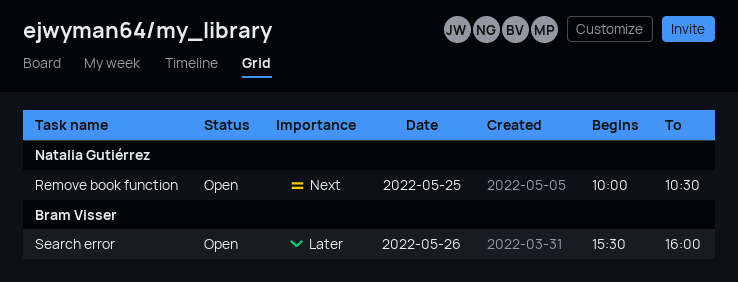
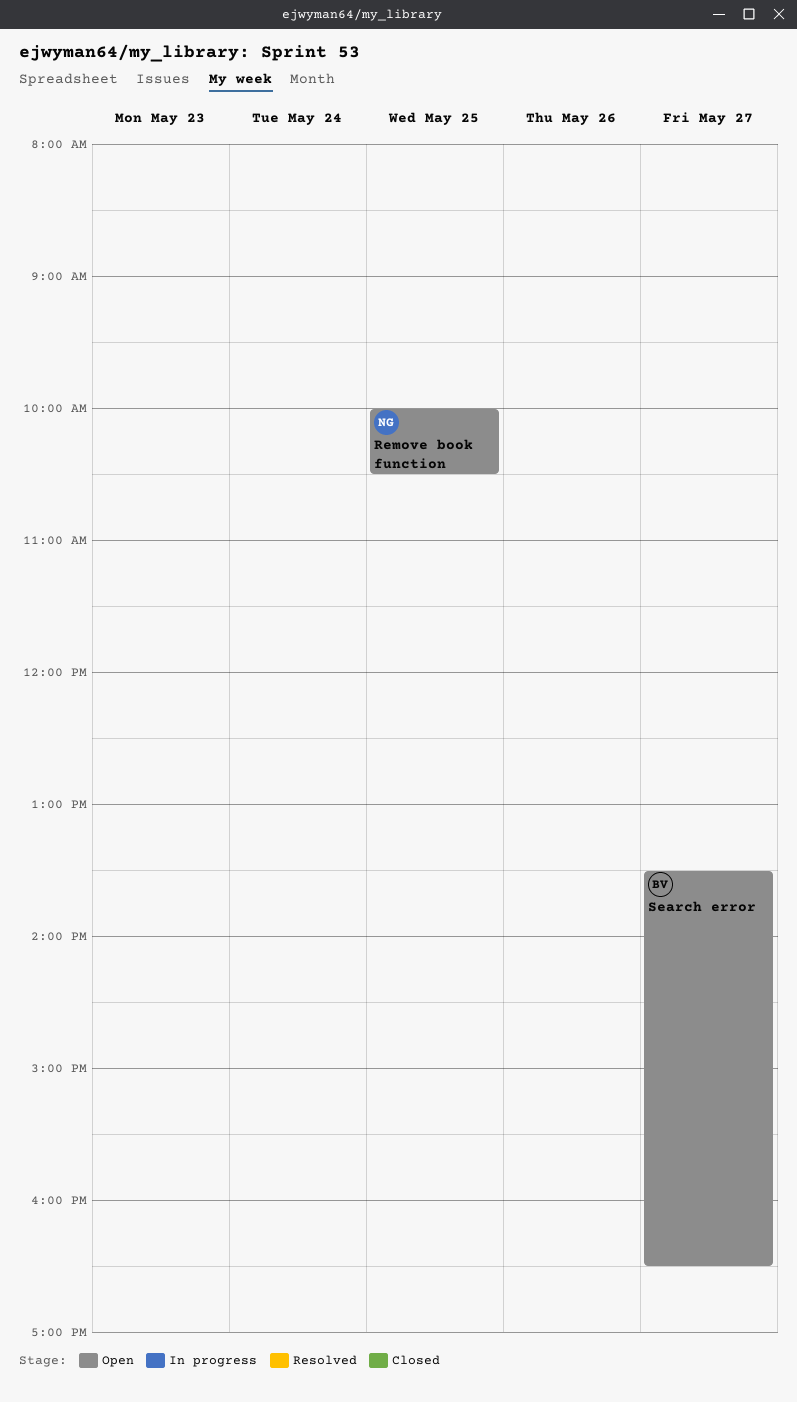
Search error, day: May 26 -> May 27
Search error, begins: 15:30 -> 13:30
Search error, ends: 16:00 -> 16:30

